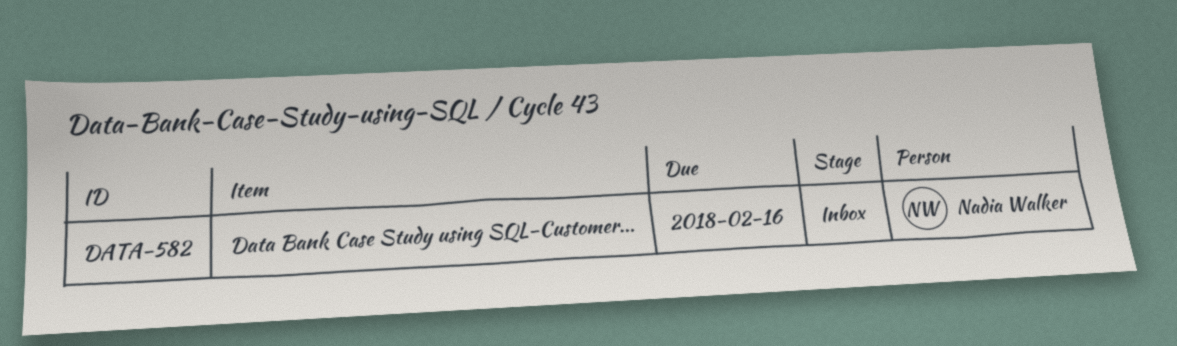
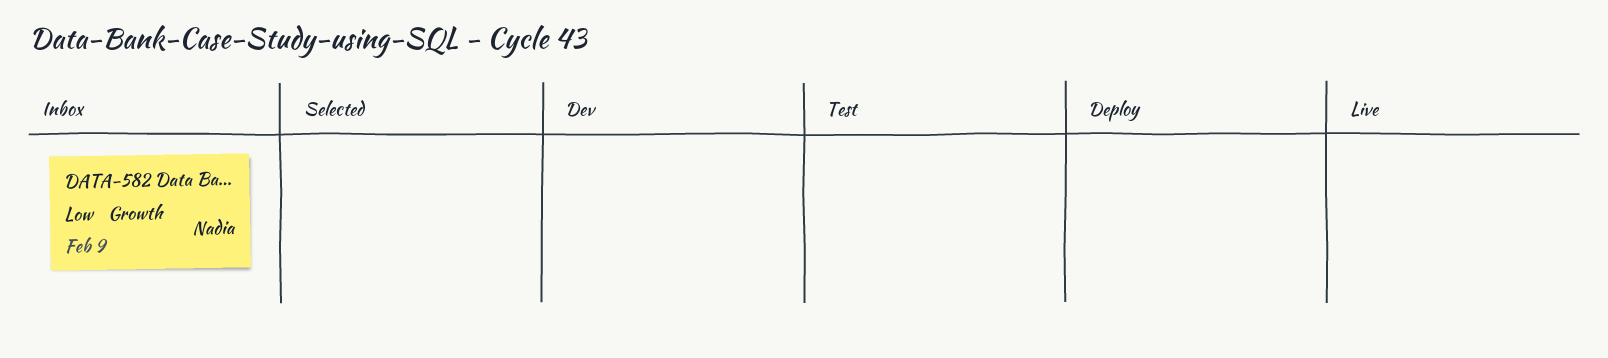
DATA-582, due: Feb 16 -> Feb 9

